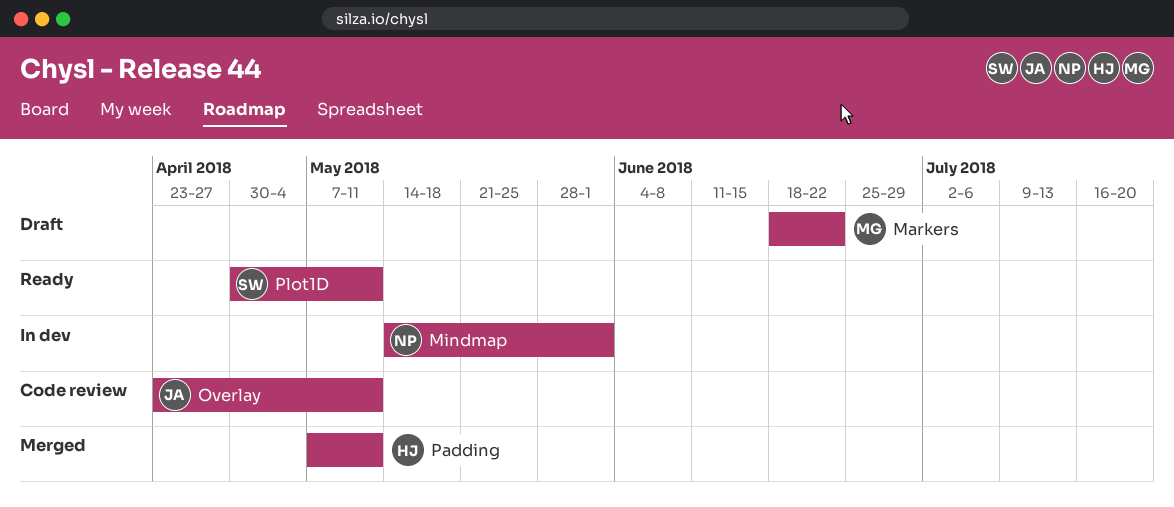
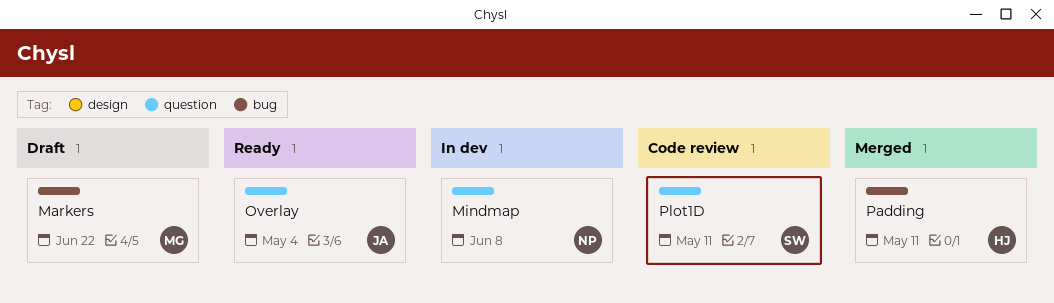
Mindmap, due: Jun 1 -> Jun 8
Overlay, status: Code review -> Ready
Overlay, due: May 11 -> May 4
Plot1D, status: Ready -> Code review

